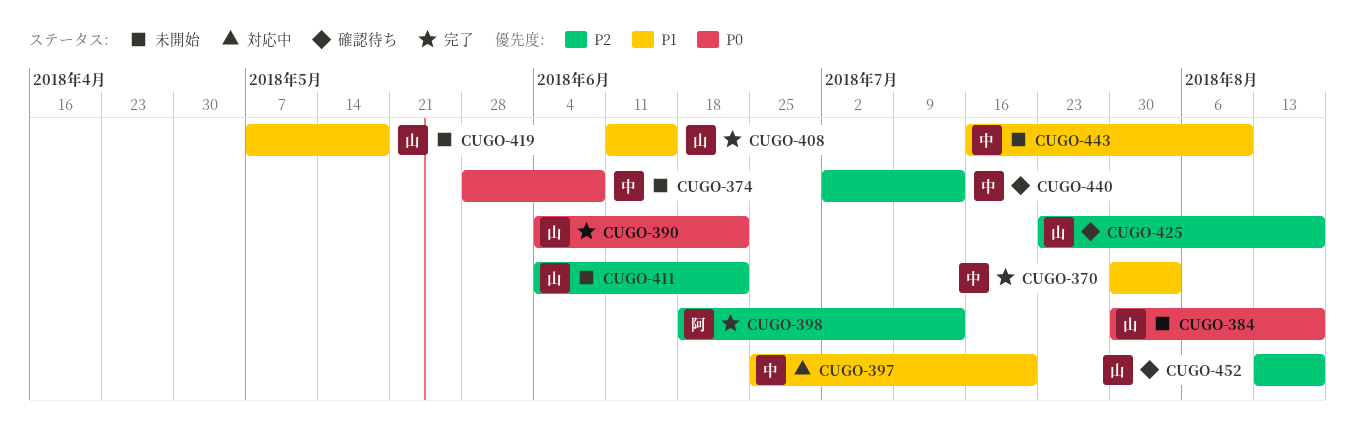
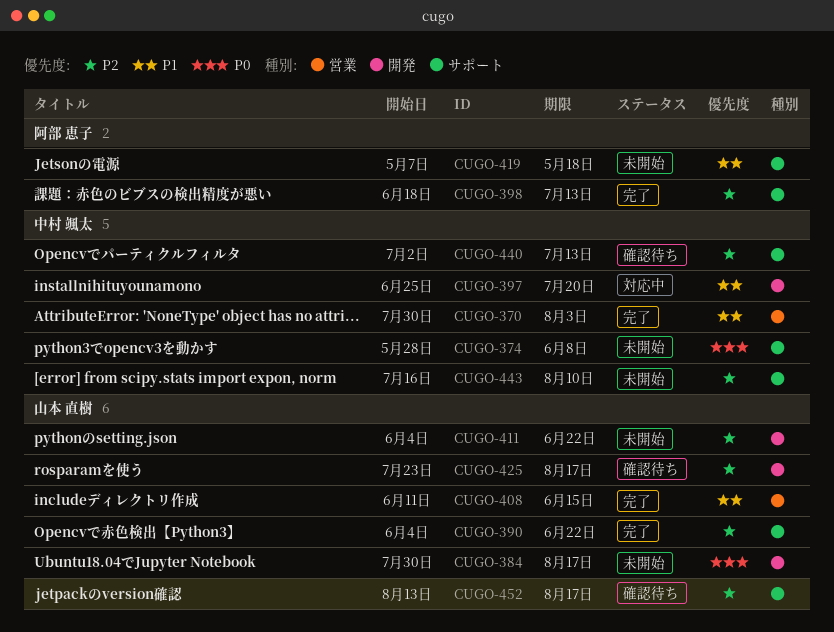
CUGO-390, priority: P0 -> P2
CUGO-419, owner: 山本 直樹 -> 阿部 恵子
CUGO-443, priority: P1 -> P2

